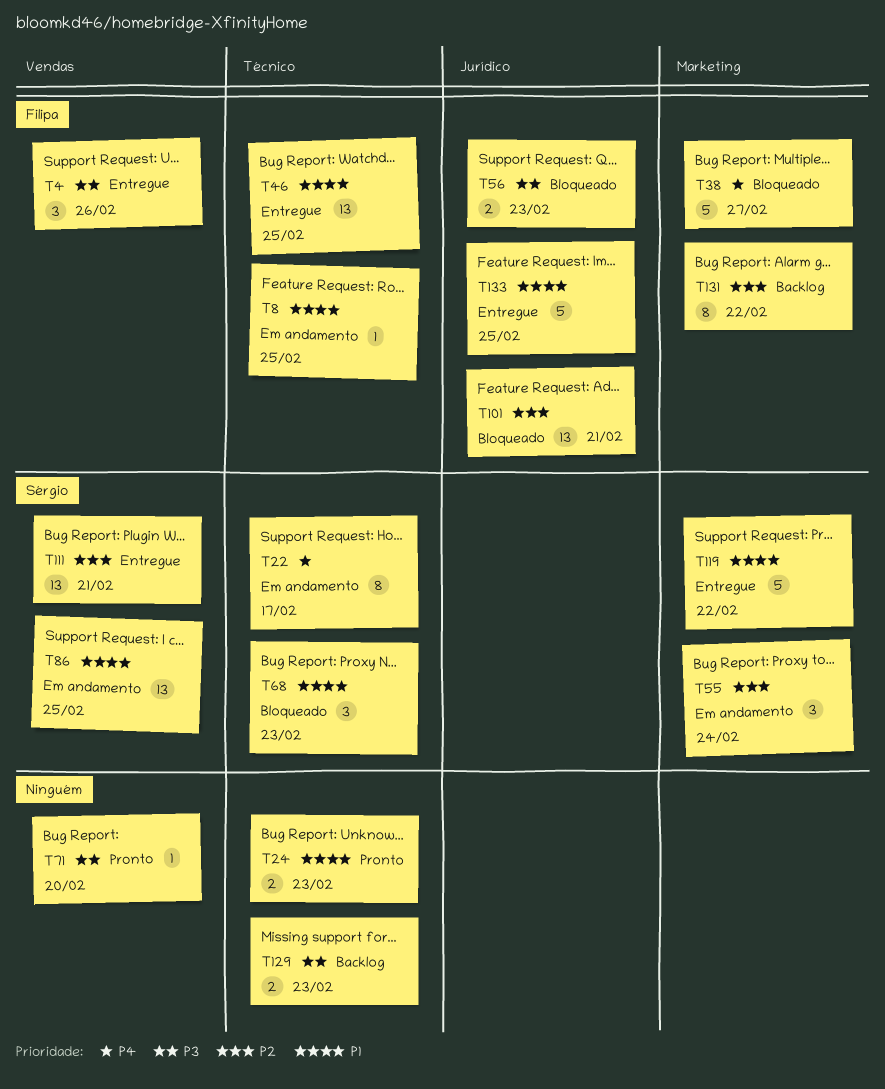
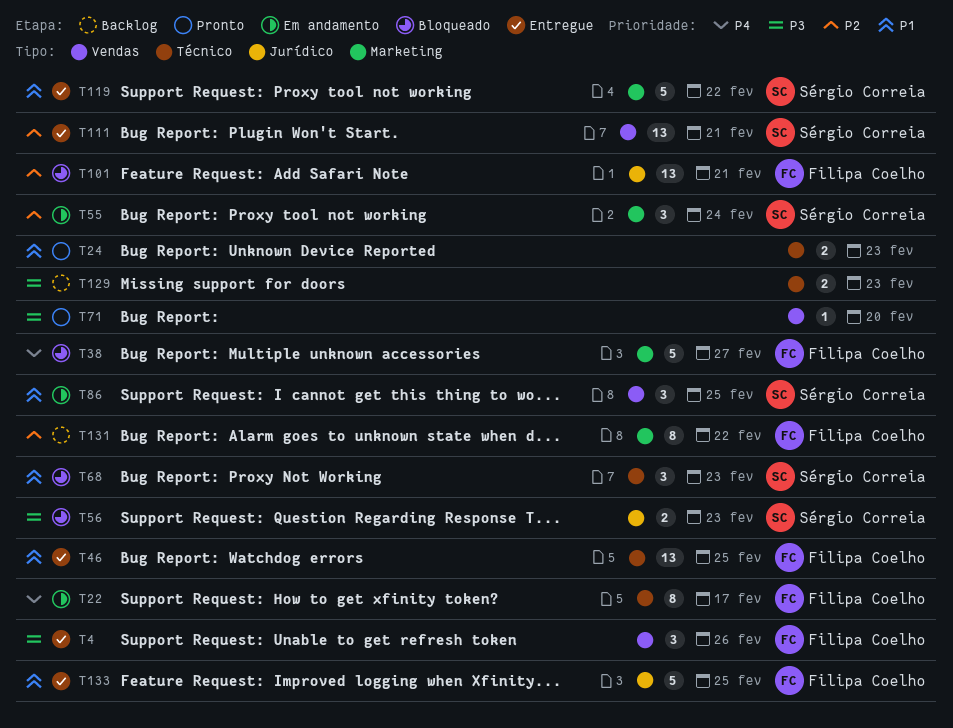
T8: present -> none
T22, owner: Sérgio Correia -> Filipa Coelho
T56, owner: Filipa Coelho -> Sérgio Correia
T86, estimate: 13 -> 3

